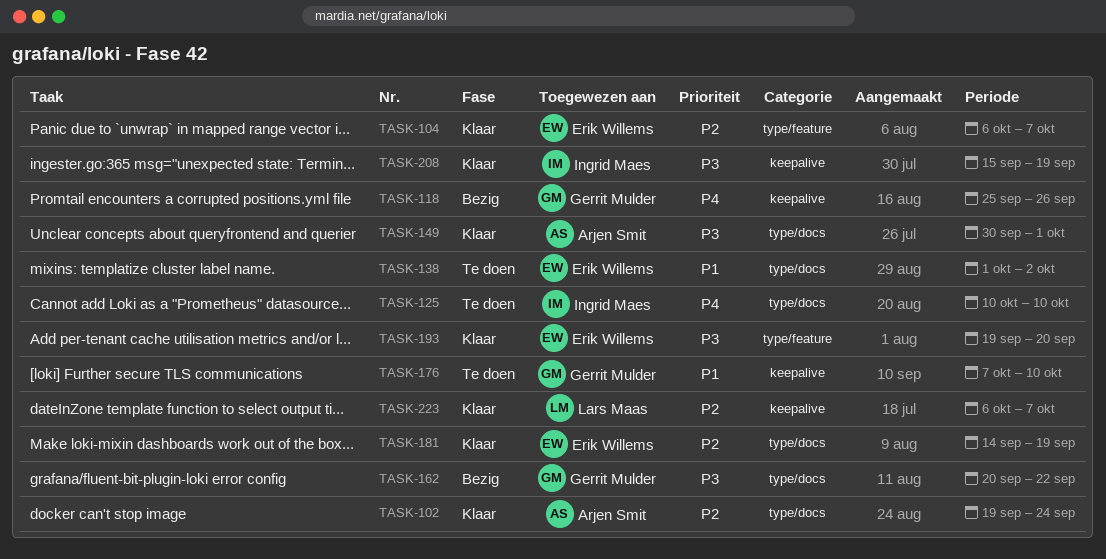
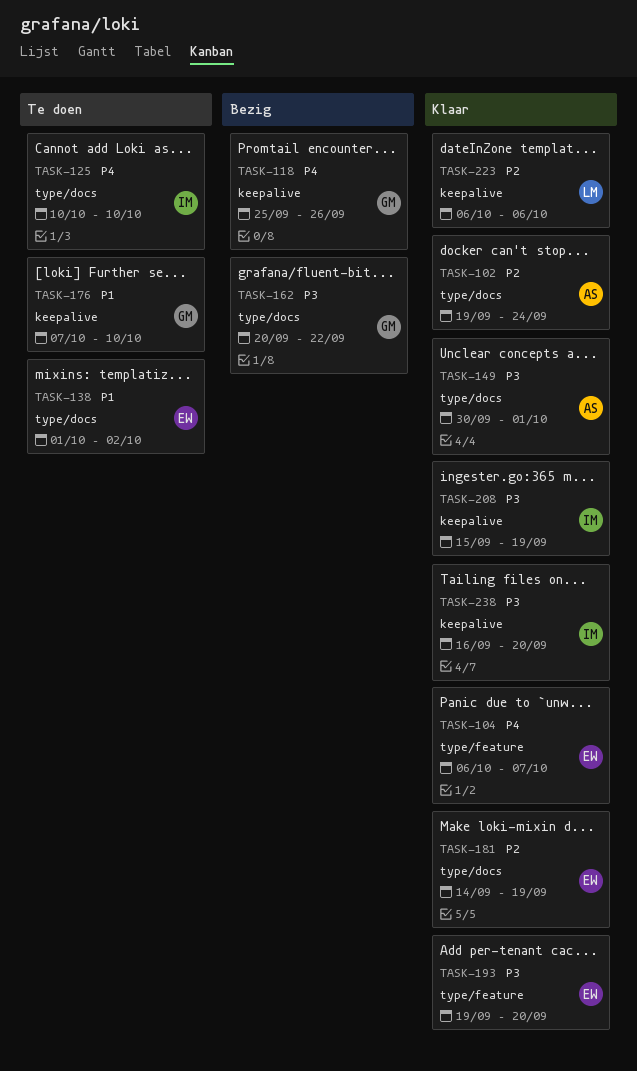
TASK-104, priority: P2 -> P4
TASK-223, due: Oct 7 -> Oct 6
TASK-238: none -> present

